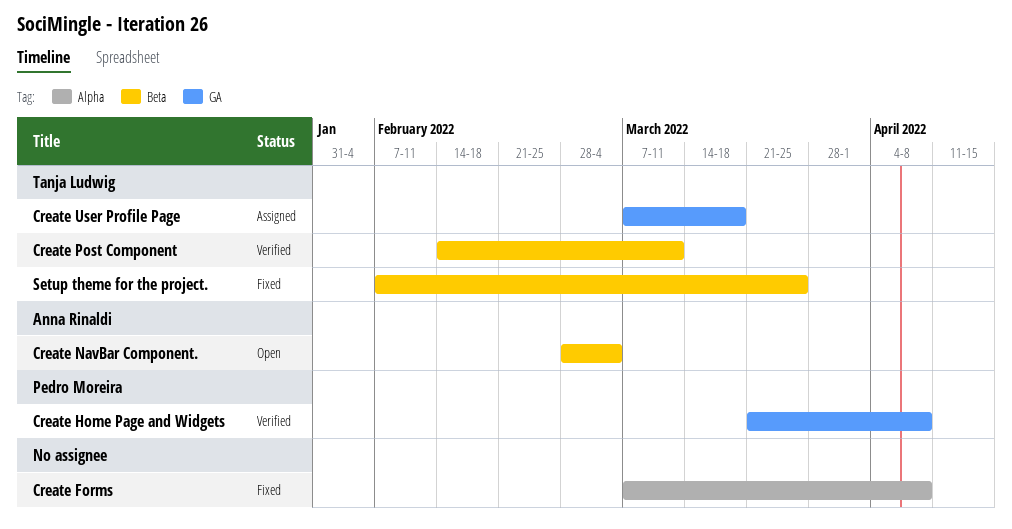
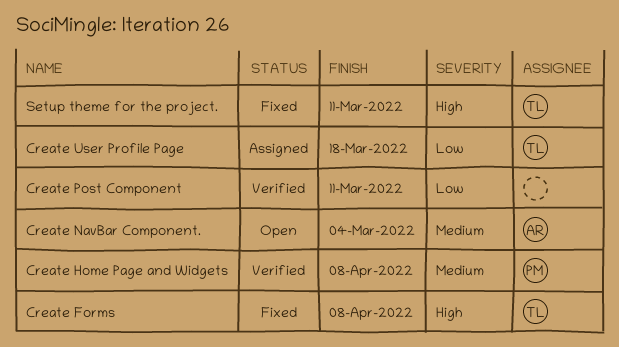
Create Forms, owner: none -> Tanja Ludwig
Create Post Component, owner: Tanja Ludwig -> none
Setup theme for the project., due: Mar 25 -> Mar 11

